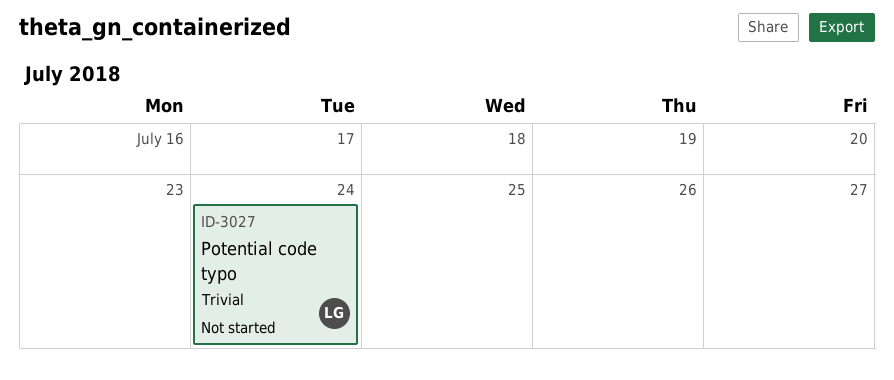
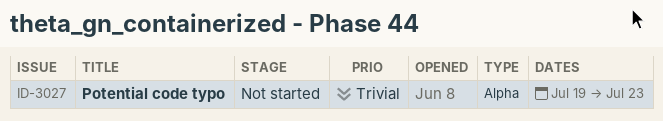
ID-3027, due: Jul 24 -> Jul 23

